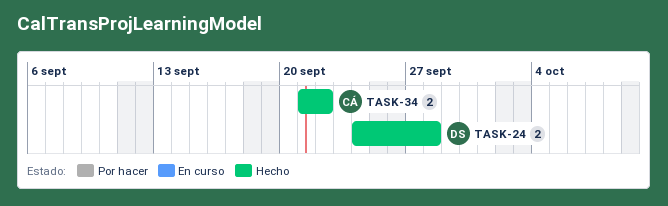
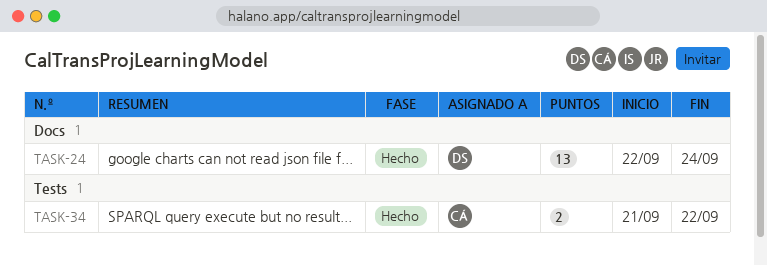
TASK-24, estimate: 2 -> 13
TASK-24, start: Sep 24 -> Sep 22
TASK-24, due: Sep 28 -> Sep 24

